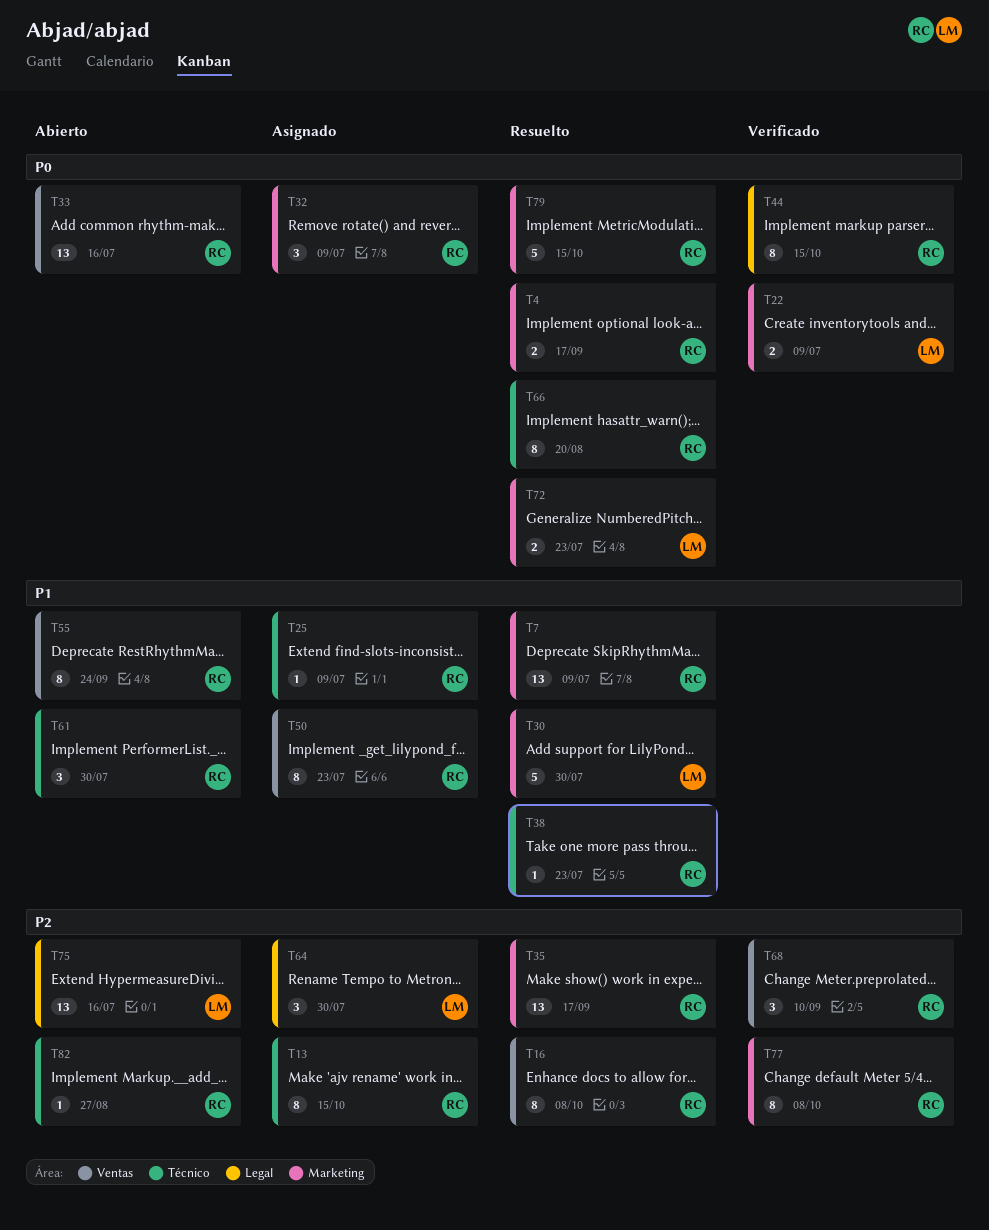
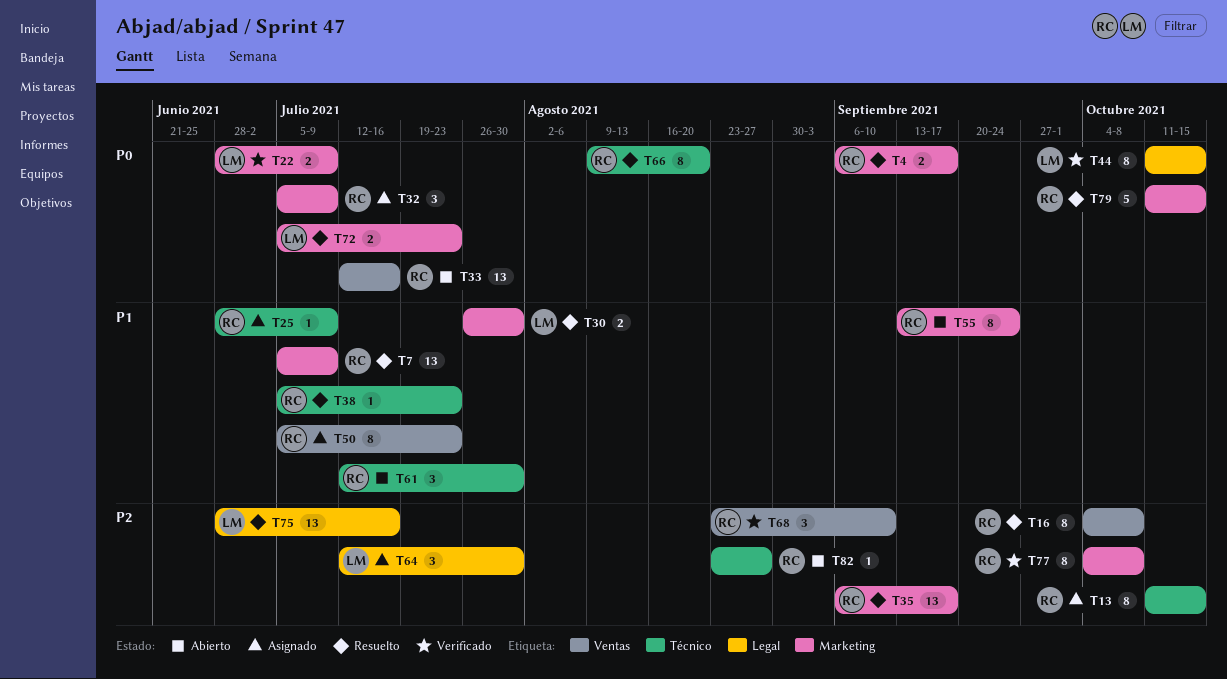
T30, estimate: 5 -> 2
T44, owner: RC -> LM
T55, label: Ventas -> Marketing
T75, status: Abierto -> Resuelto

